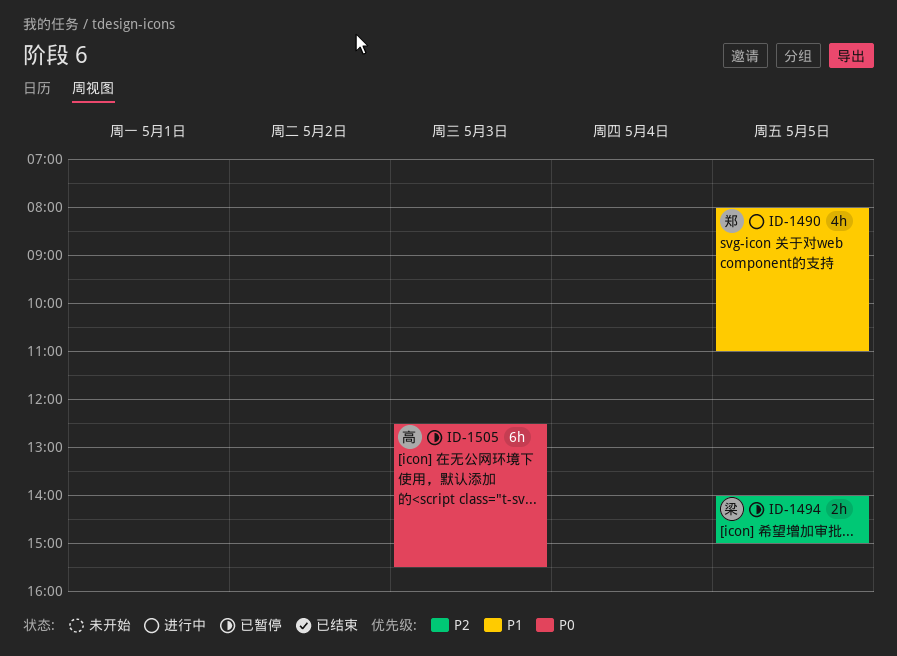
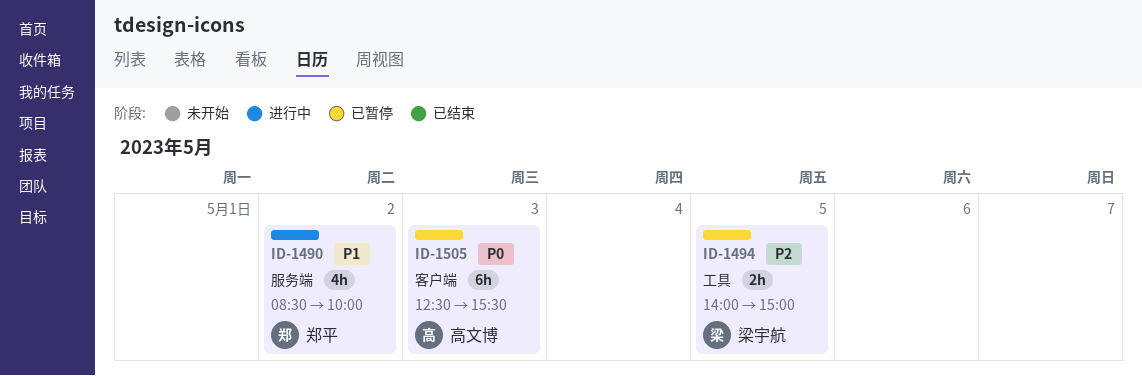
ID-1490, day: May 5 -> May 2
ID-1490, begins: 08:00 -> 08:30
ID-1490, ends: 11:00 -> 10:00

